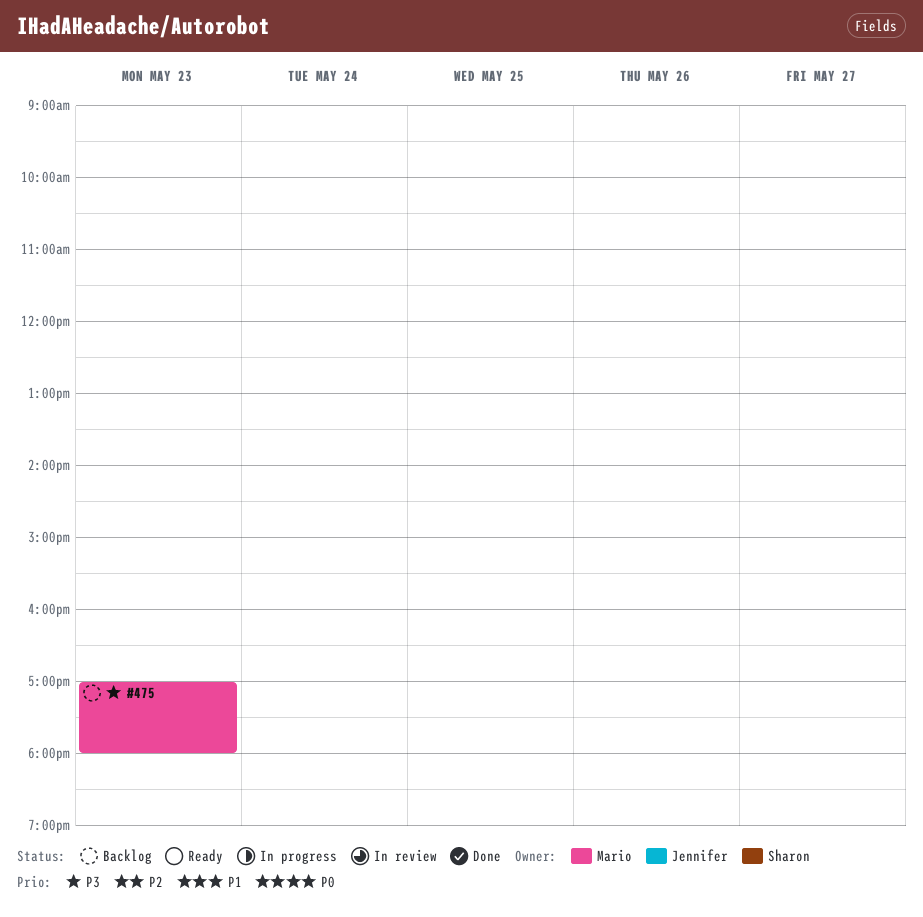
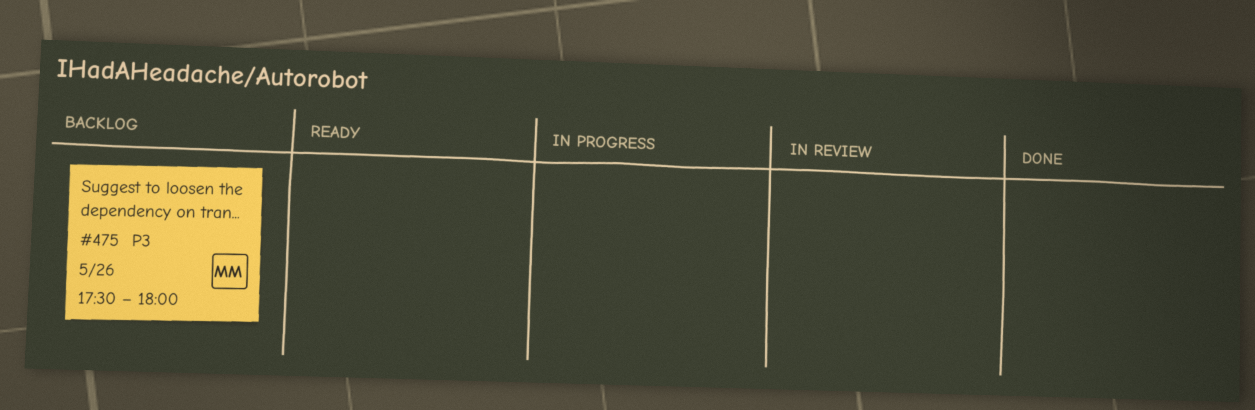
#475, day: May 23 -> May 26
#475, begins: 17:00 -> 17:30

